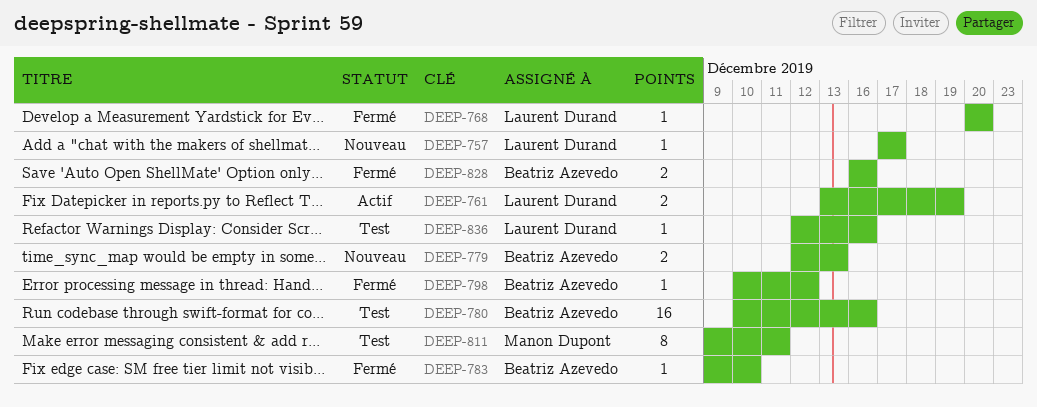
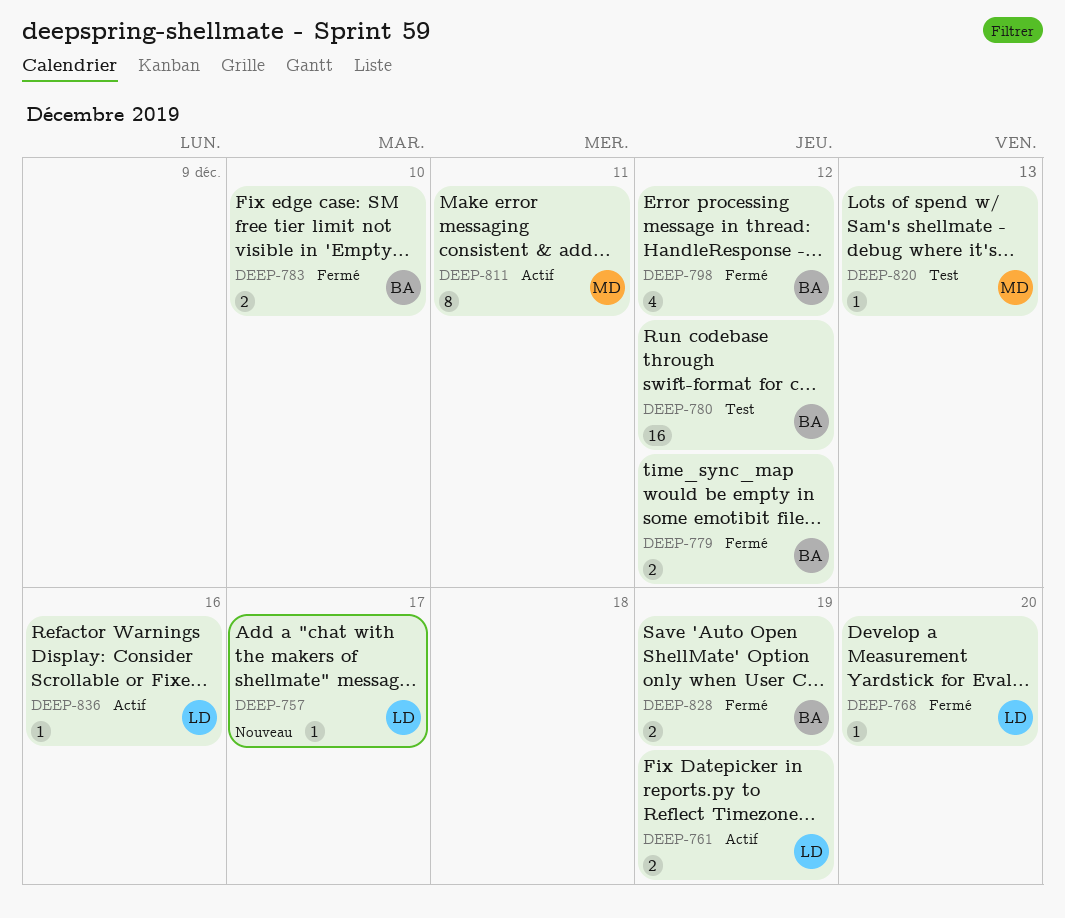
DEEP-779, status: Nouveau -> Fermé
DEEP-779, due: Dec 13 -> Dec 12
DEEP-780, due: Dec 16 -> Dec 12
DEEP-783, estimate: 1 -> 2
DEEP-798, estimate: 1 -> 4
DEEP-811, status: Test -> Actif
DEEP-820: none -> present
DEEP-828, due: Dec 16 -> Dec 19
DEEP-836, status: Test -> Actif

